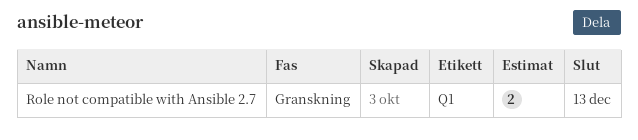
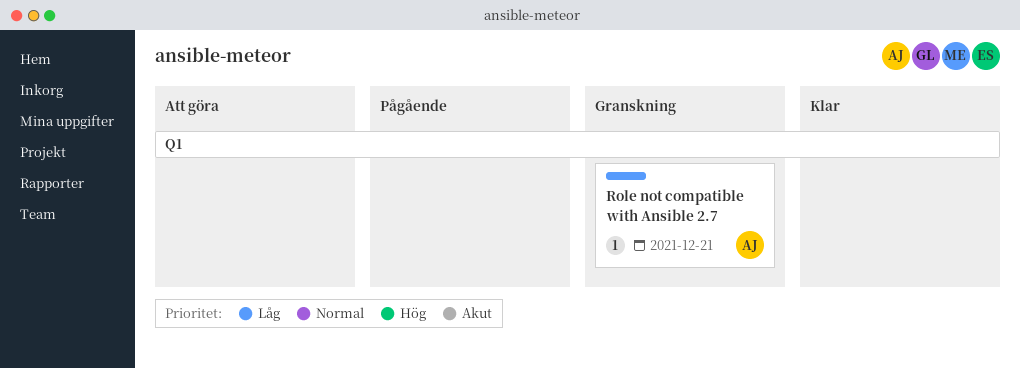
Role not compatible with Ansible 2.7, estimate: 2 -> 1
Role not compatible with Ansible 2.7, due: Dec 13 -> Dec 21

